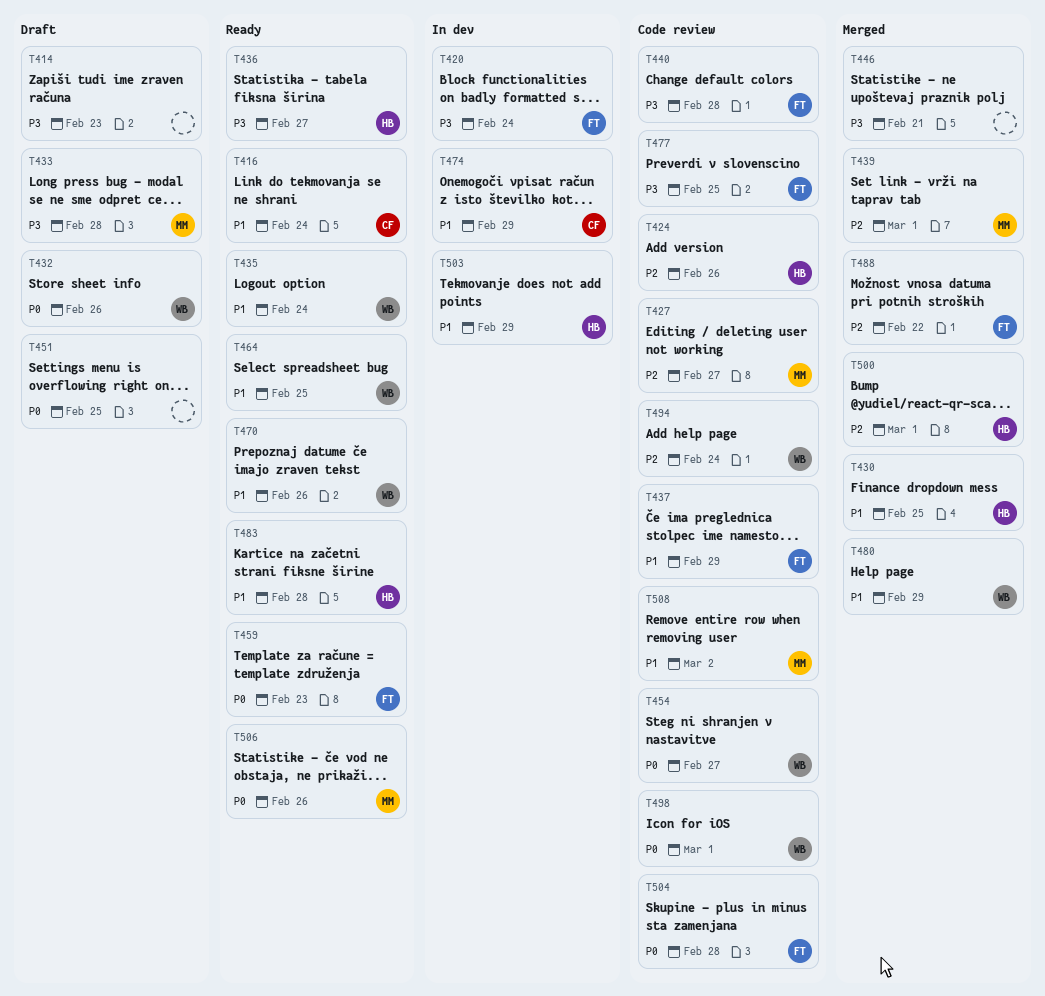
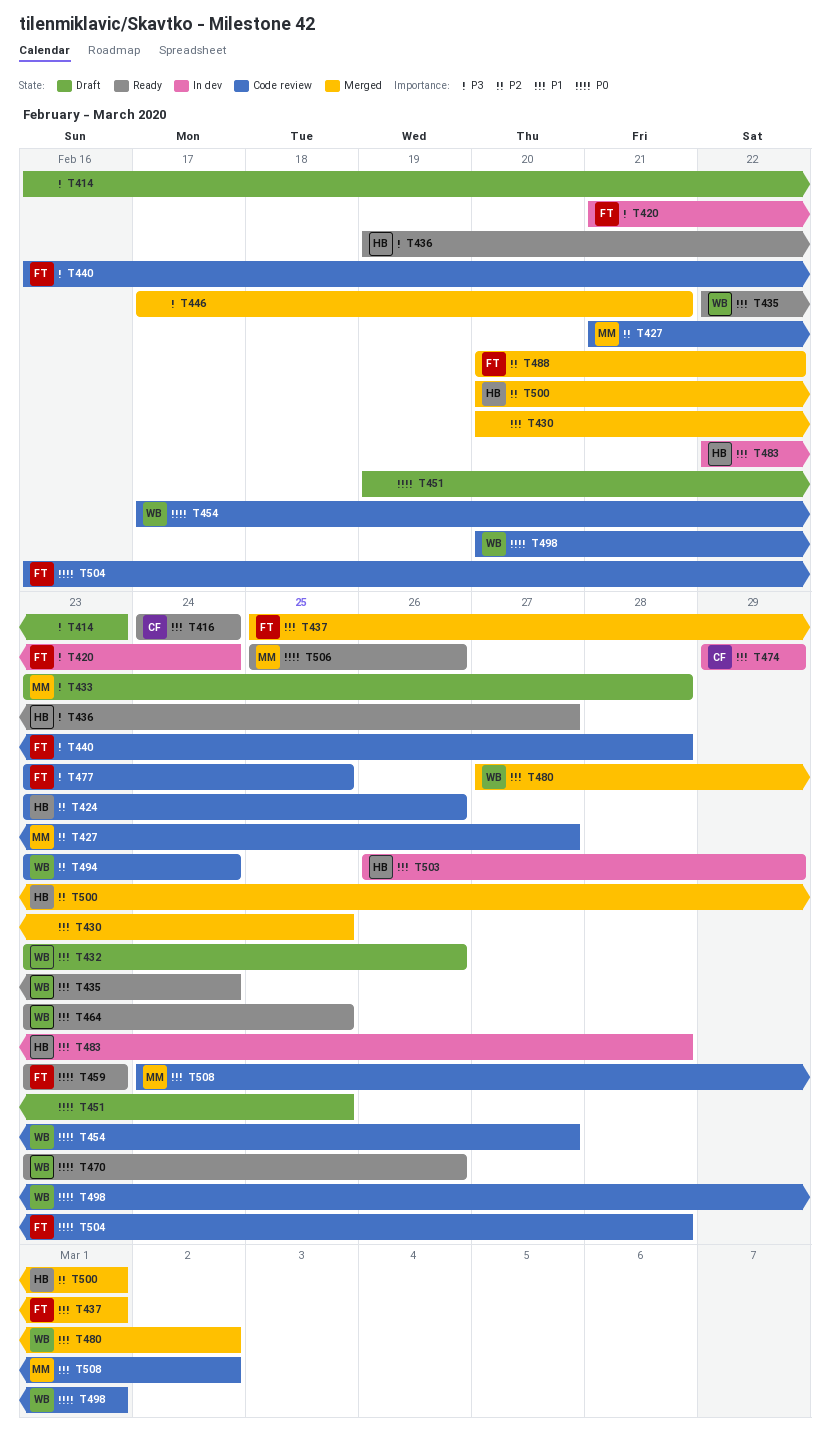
T430, owner: HB -> none
T432, priority: P0 -> P1
T437, status: Code review -> Merged
T437, due: Feb 29 -> Mar 1
T439: present -> none
T470, priority: P1 -> P0
T480, due: Feb 29 -> Mar 2
T483, status: Ready -> In dev

